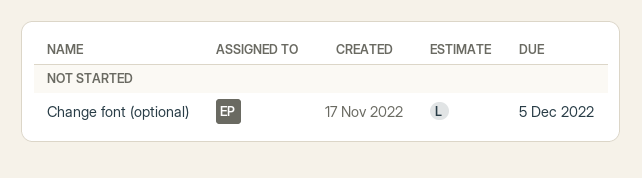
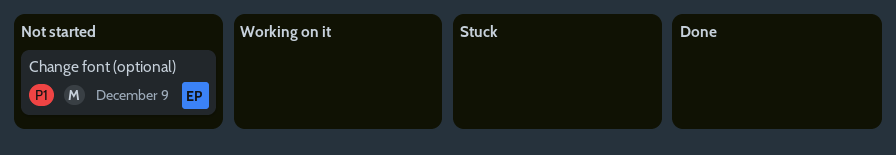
Change font (optional), estimate: L -> M
Change font (optional), due: Dec 5 -> Dec 9

